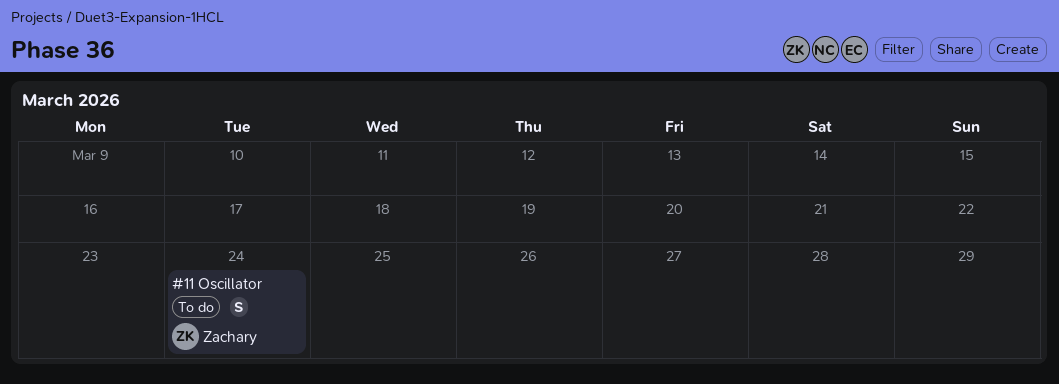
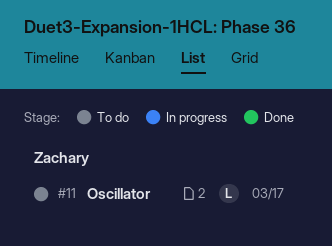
#11, estimate: S -> L
#11, due: Mar 24 -> Mar 17

